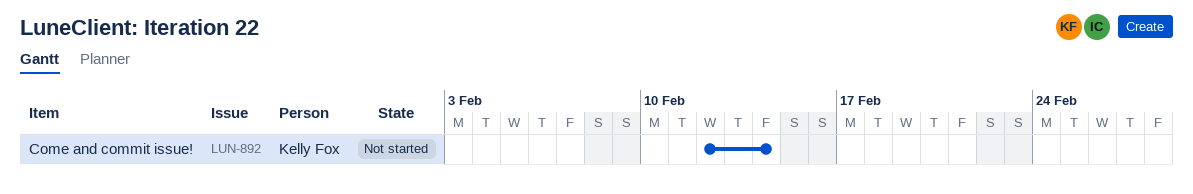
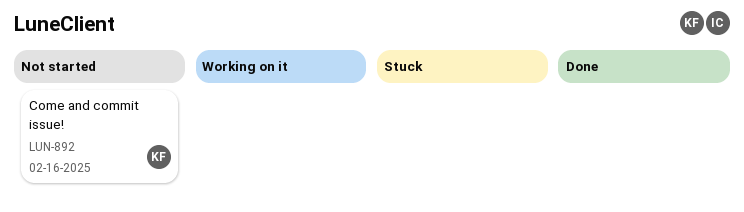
LUN-892, due: Feb 14 -> Feb 16

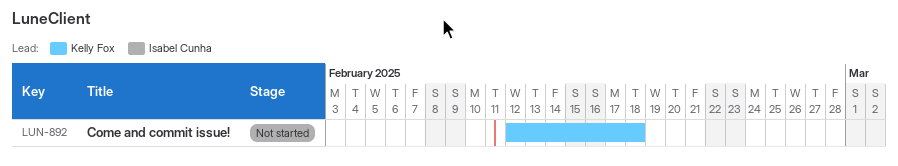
LUN-892, due: Feb 16 -> Feb 18

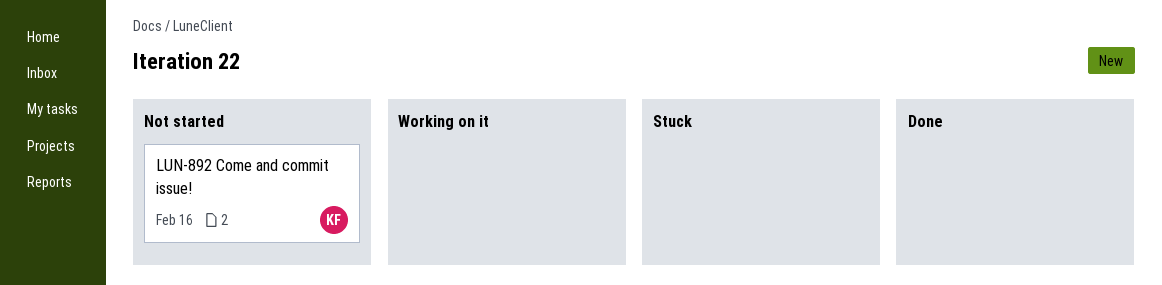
LUN-892, due: Feb 18 -> Feb 16

